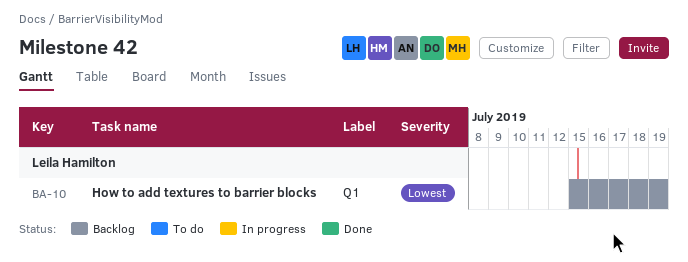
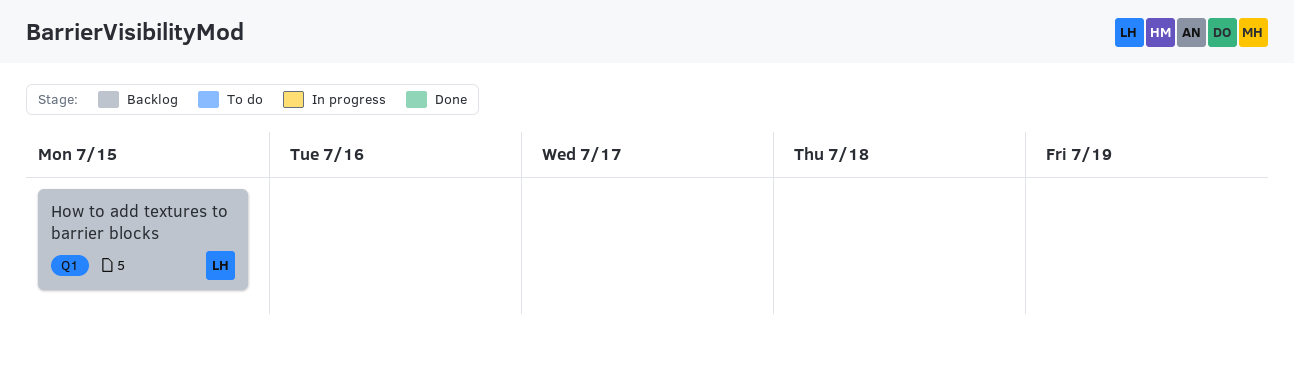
How to add textures to barrier blocks, due: Jul 19 -> Jul 15

